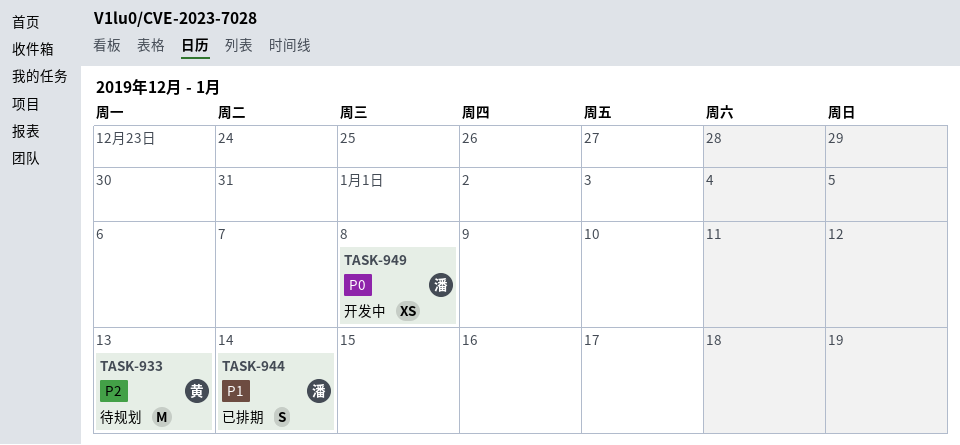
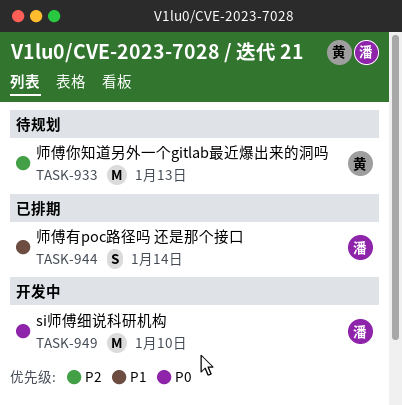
TASK-949, estimate: XS -> M
TASK-949, due: Jan 8 -> Jan 10

